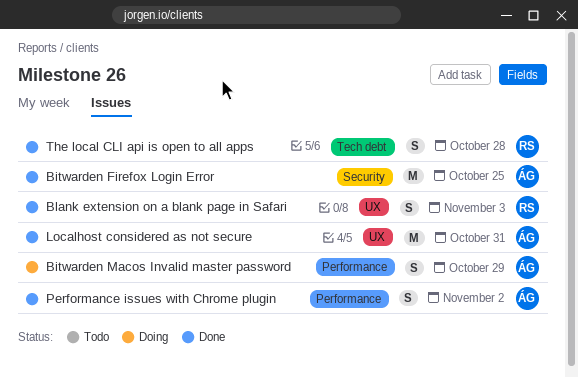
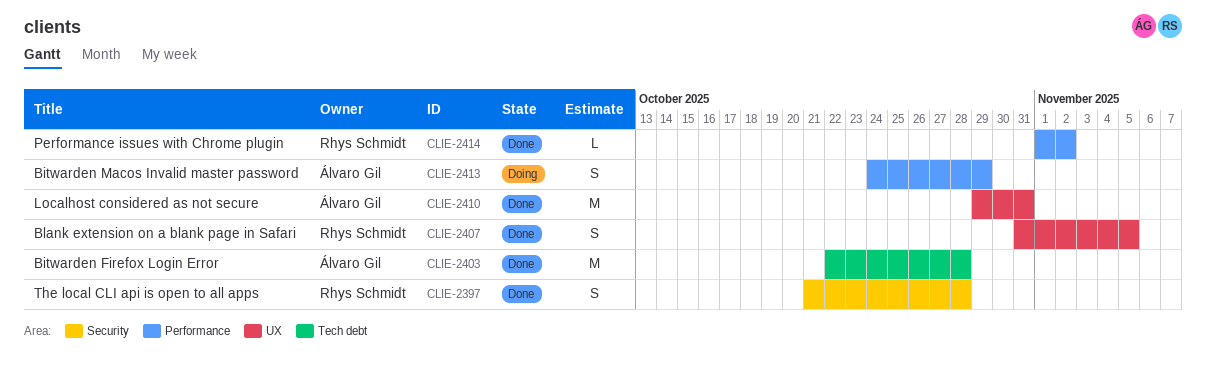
Bitwarden Firefox Login Error, label: Security -> Tech debt
Bitwarden Firefox Login Error, due: Oct 25 -> Oct 28
Blank extension on a blank page in Safari, due: Nov 3 -> Nov 5
Performance issues with Chrome plugin, owner: Álvaro Gil -> Rhys Schmidt
Performance issues with Chrome plugin, estimate: S -> L
The local CLI api is open to all apps, label: Tech debt -> Security

